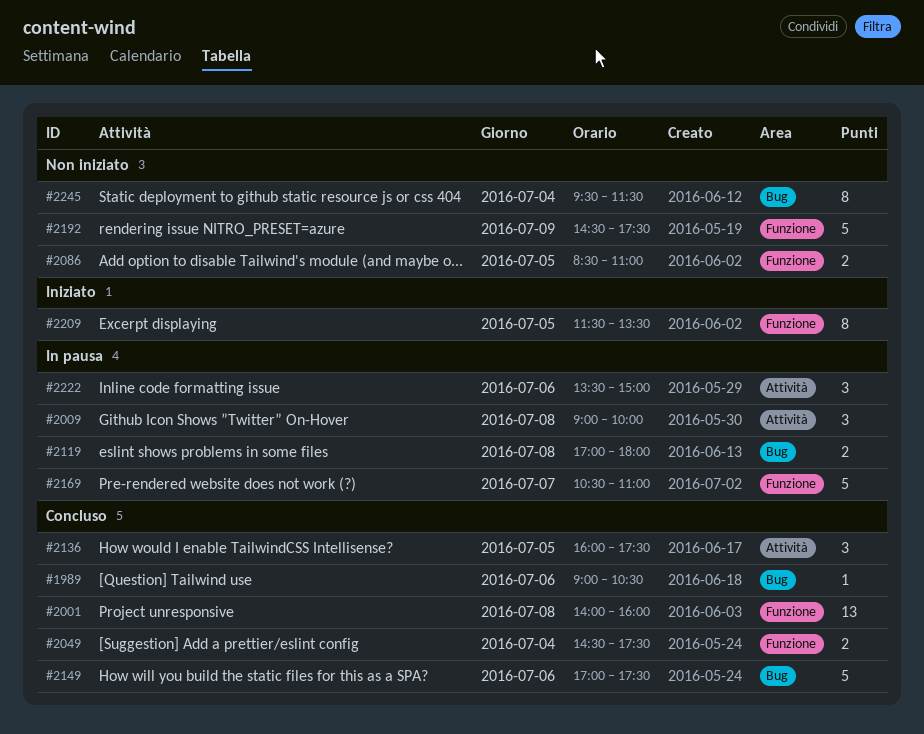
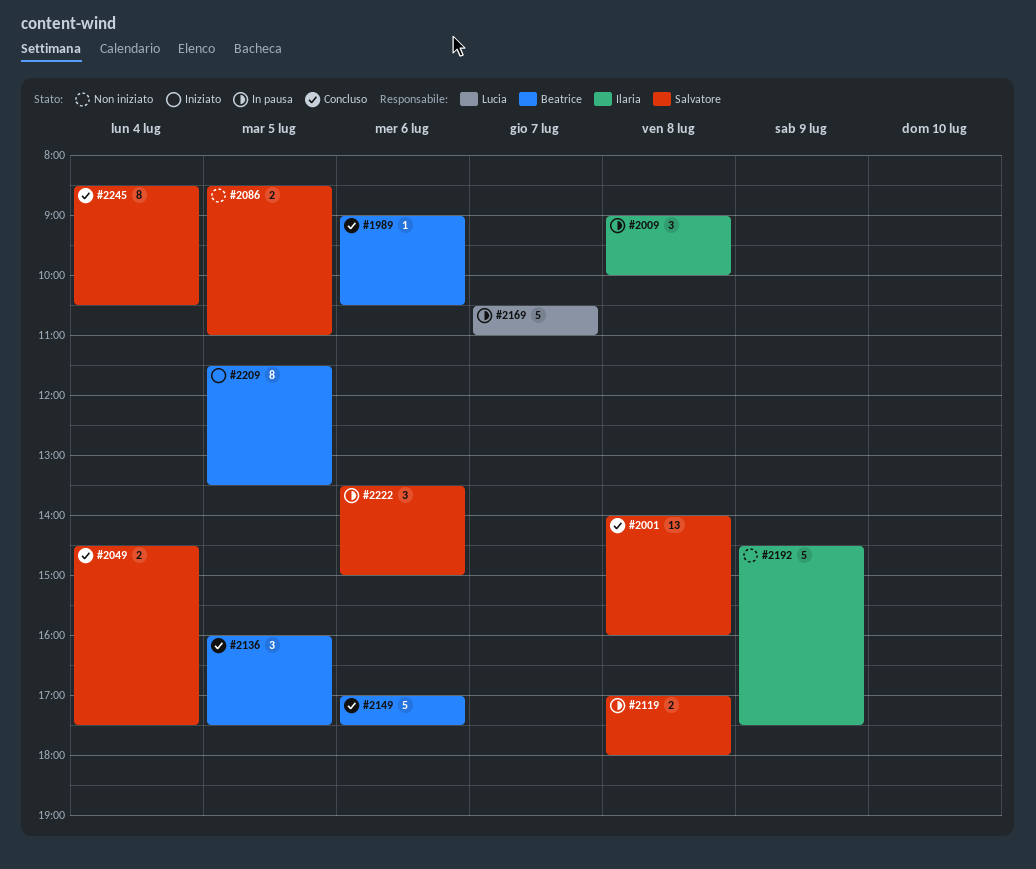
#2245, status: Non iniziato -> Concluso
#2245, begins: 09:30 -> 08:30
#2245, ends: 11:30 -> 10:30

